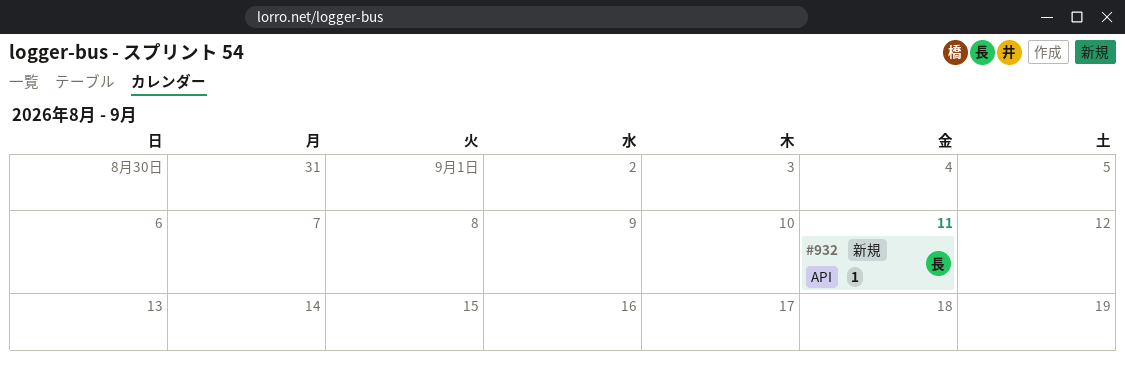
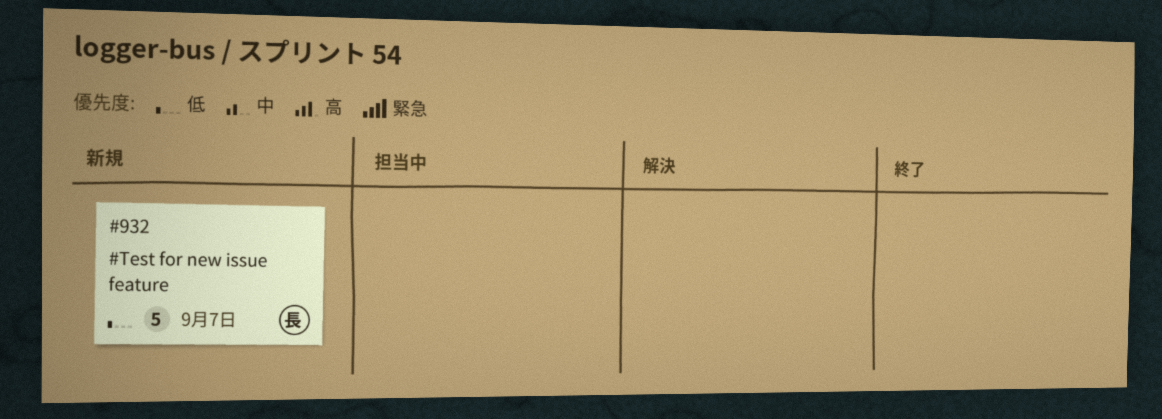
#932, estimate: 1 -> 5
#932, due: Sep 11 -> Sep 7

